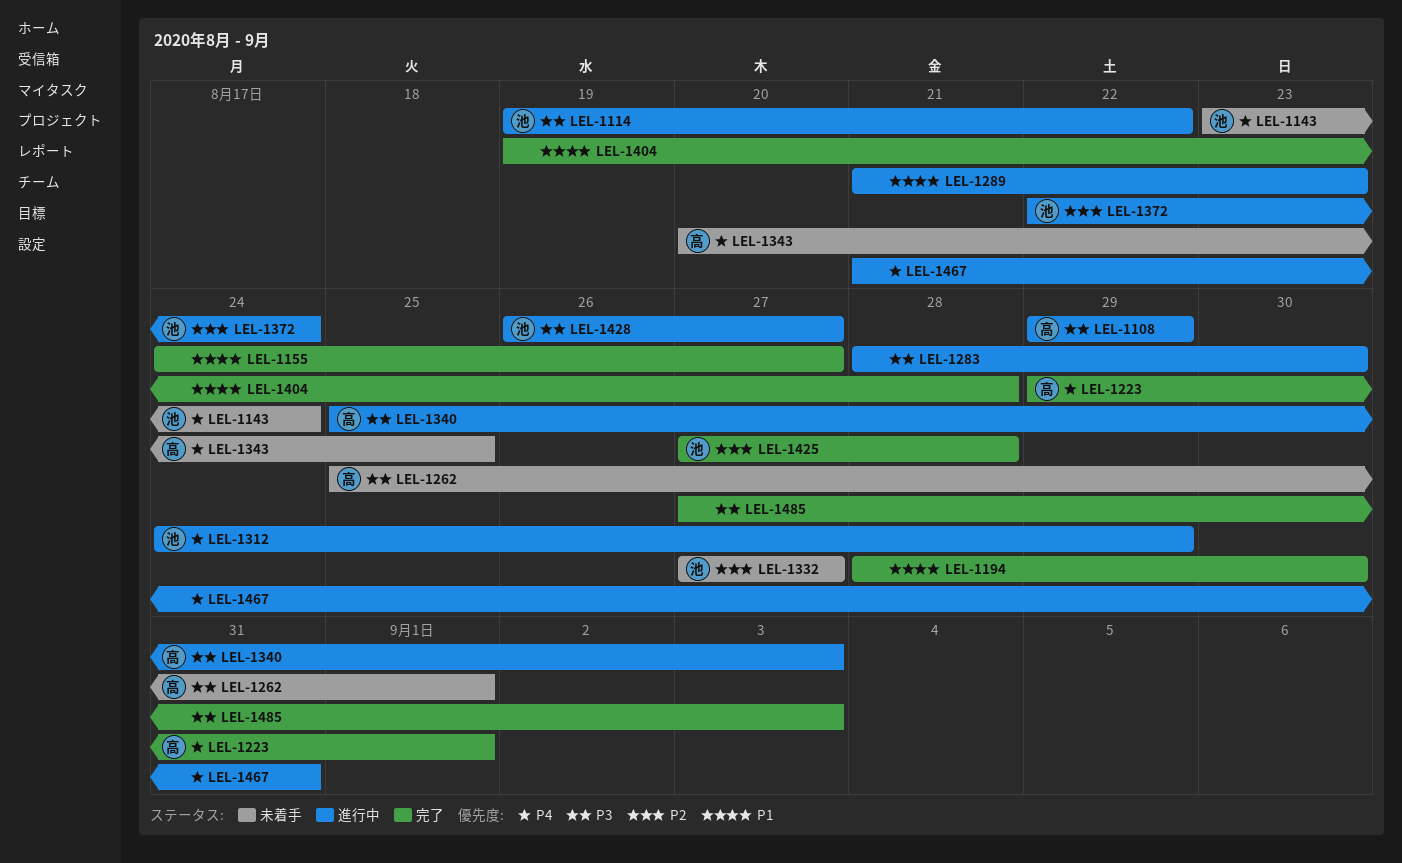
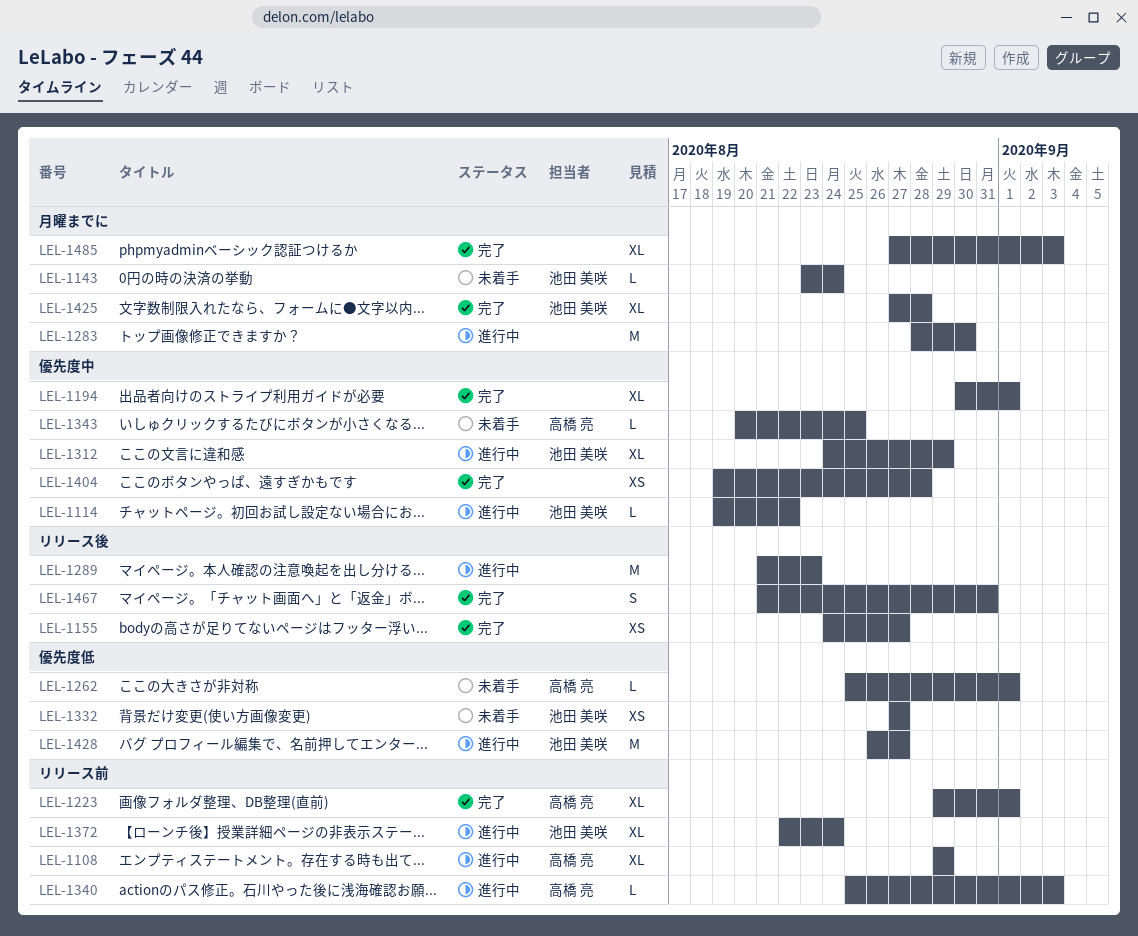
LEL-1194, start: Aug 28 -> Aug 30
LEL-1194, due: Aug 30 -> Sep 1
LEL-1467, status: 進行中 -> 完了

